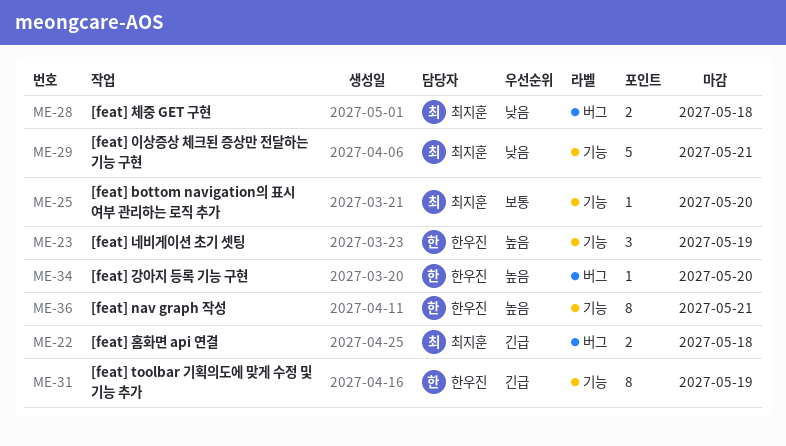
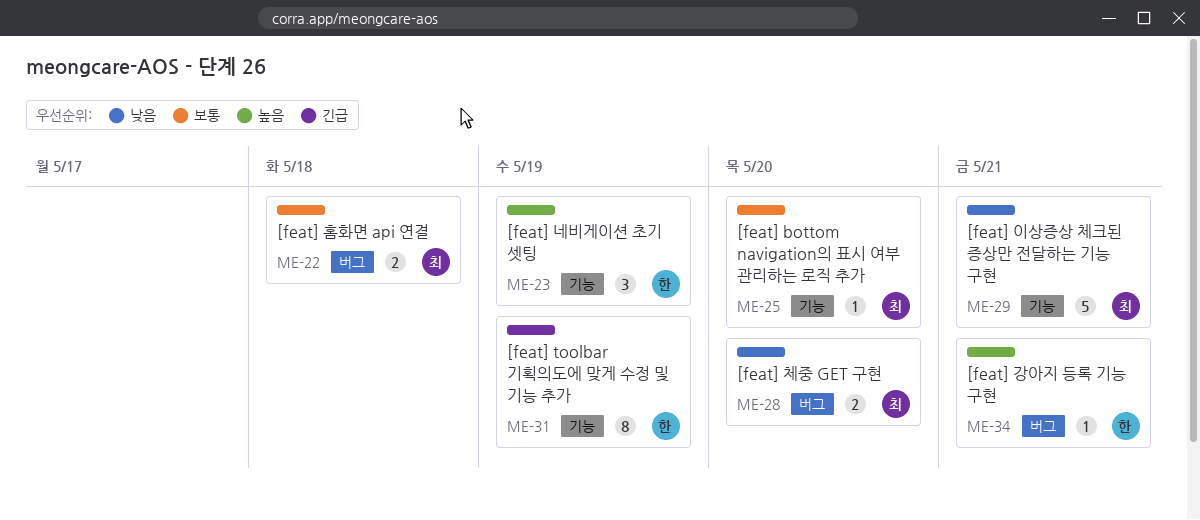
ME-22, priority: 긴급 -> 보통
ME-28, due: May 18 -> May 20
ME-34, due: May 20 -> May 21
ME-36: present -> none

